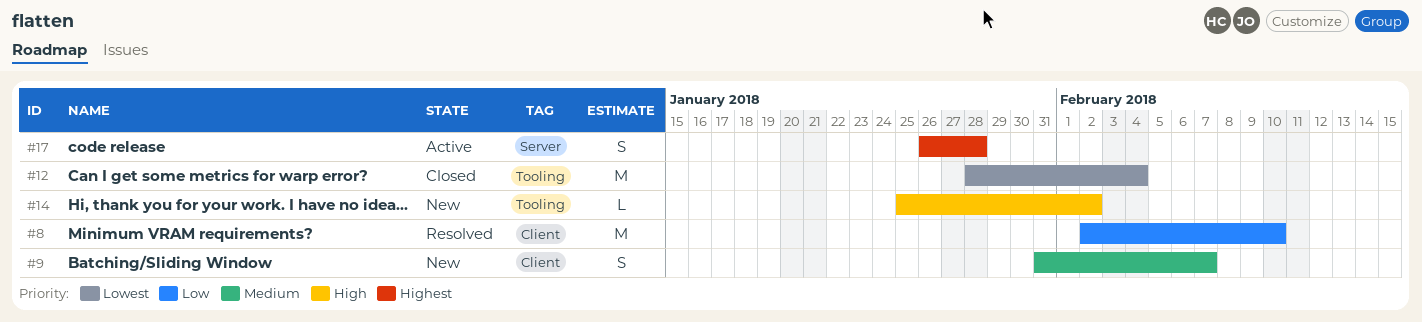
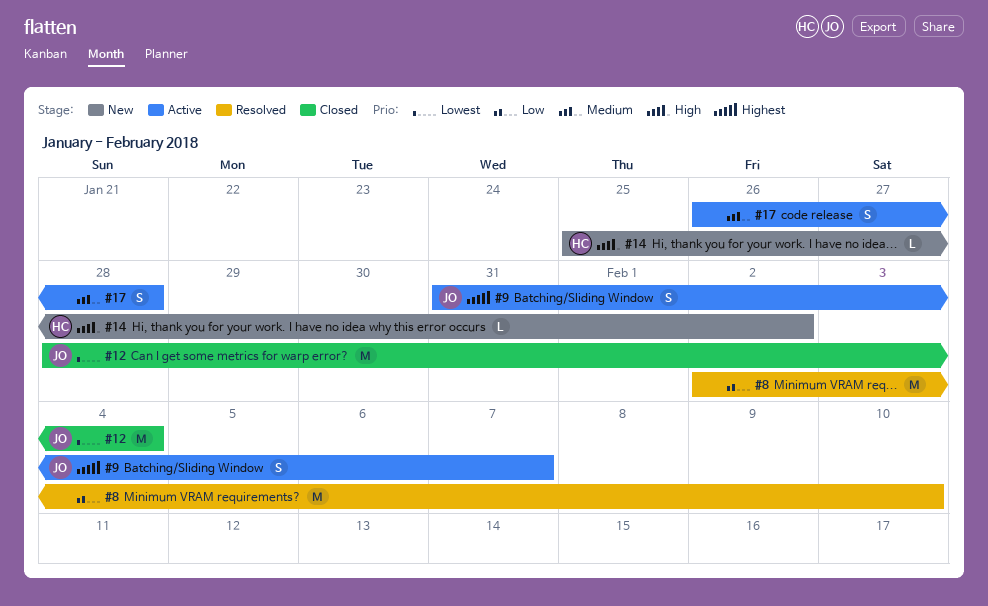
#9, status: New -> Active
#9, priority: Medium -> Highest
#17, priority: Highest -> Medium

